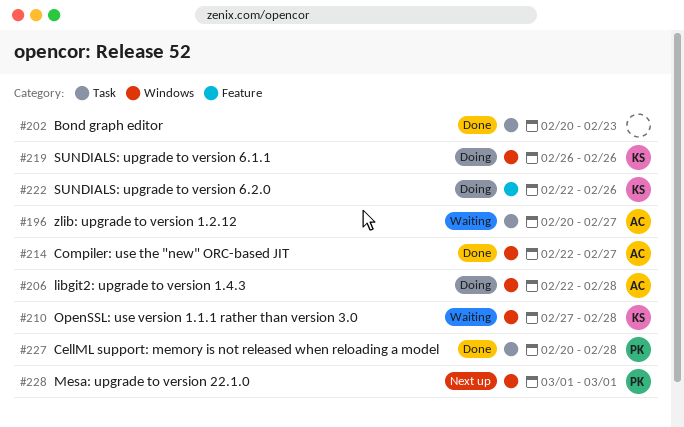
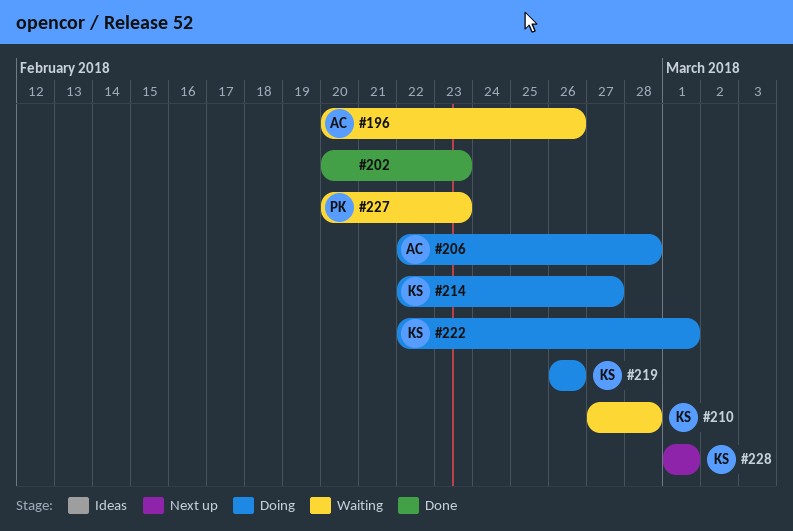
#196, due: Feb 27 -> Feb 26
#214, status: Done -> Doing
#214, owner: AC -> KS
#222, due: Feb 26 -> Mar 1
#227, status: Done -> Waiting
#227, due: Feb 28 -> Feb 23
#228, owner: PK -> KS

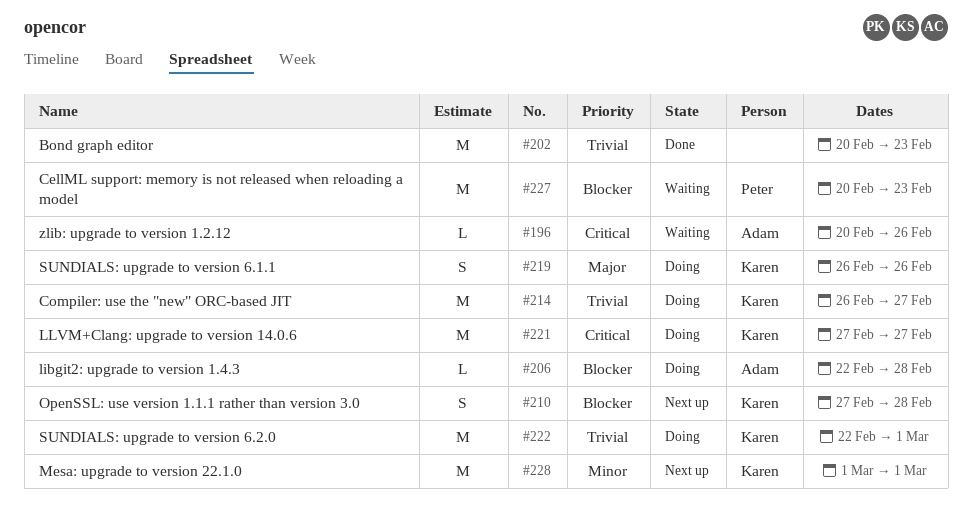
#210, status: Waiting -> Next up
#214, start: Feb 22 -> Feb 26
#221: none -> present

